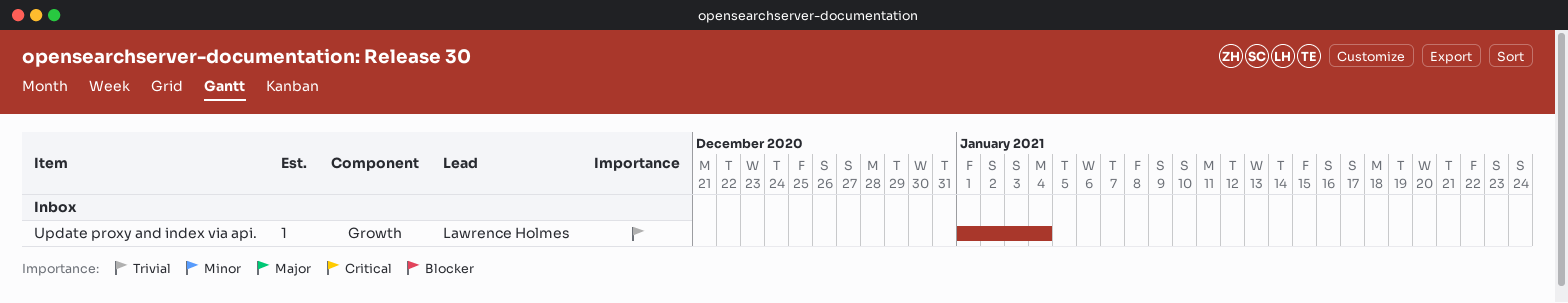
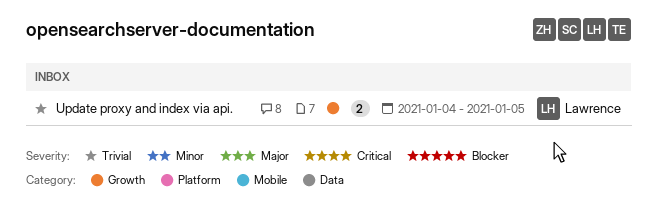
Update proxy and index via api., estimate: 1 -> 2
Update proxy and index via api., start: Jan 1 -> Jan 4
Update proxy and index via api., due: Jan 4 -> Jan 5

